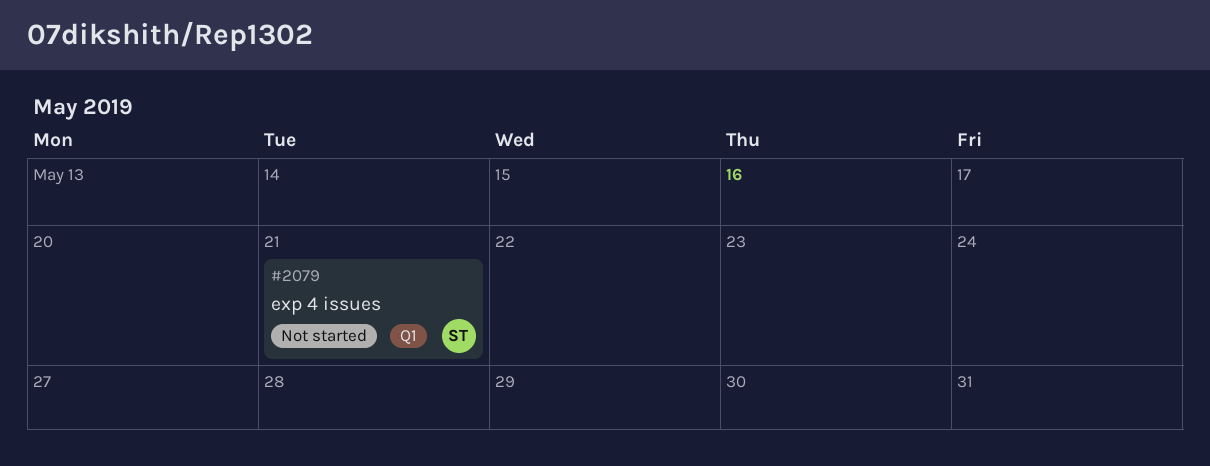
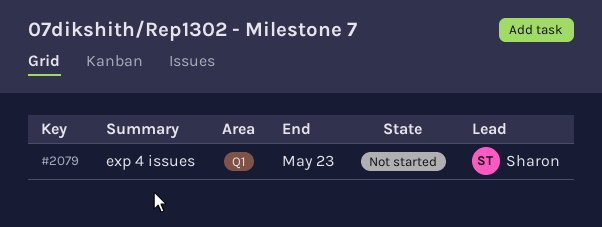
#2079, due: May 21 -> May 23

